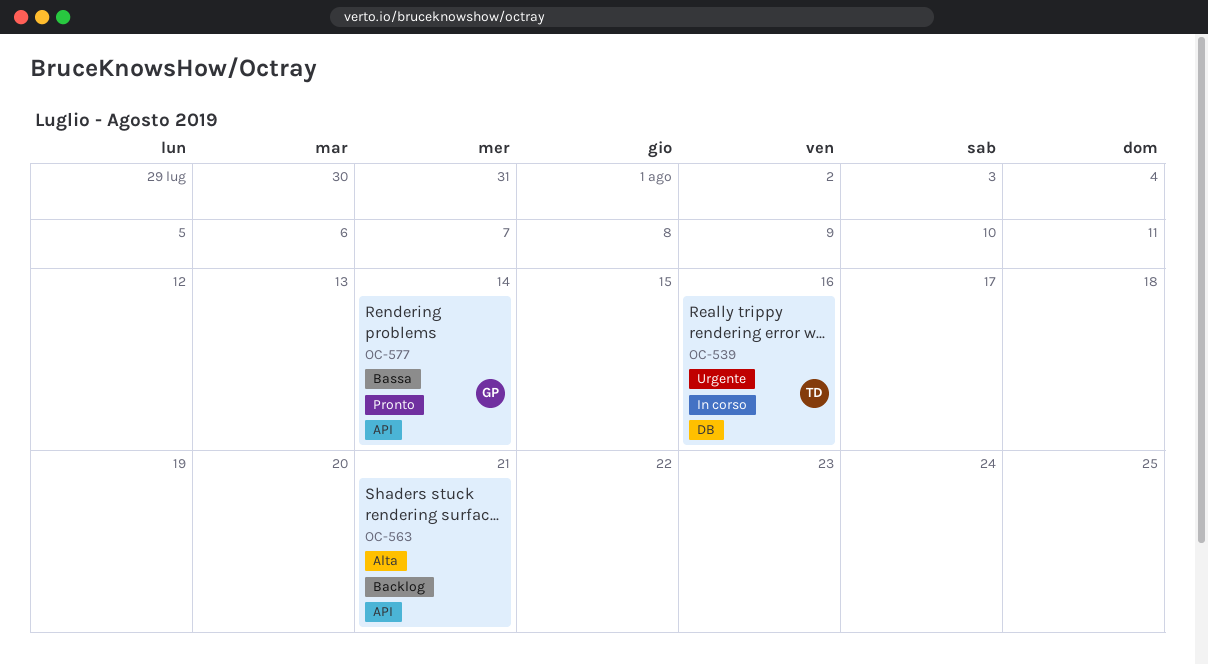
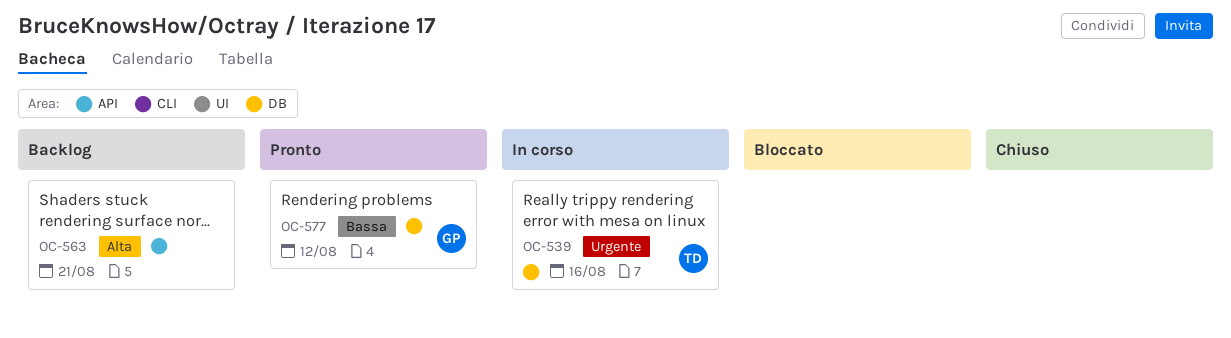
OC-577, label: API -> DB
OC-577, due: Aug 14 -> Aug 12

